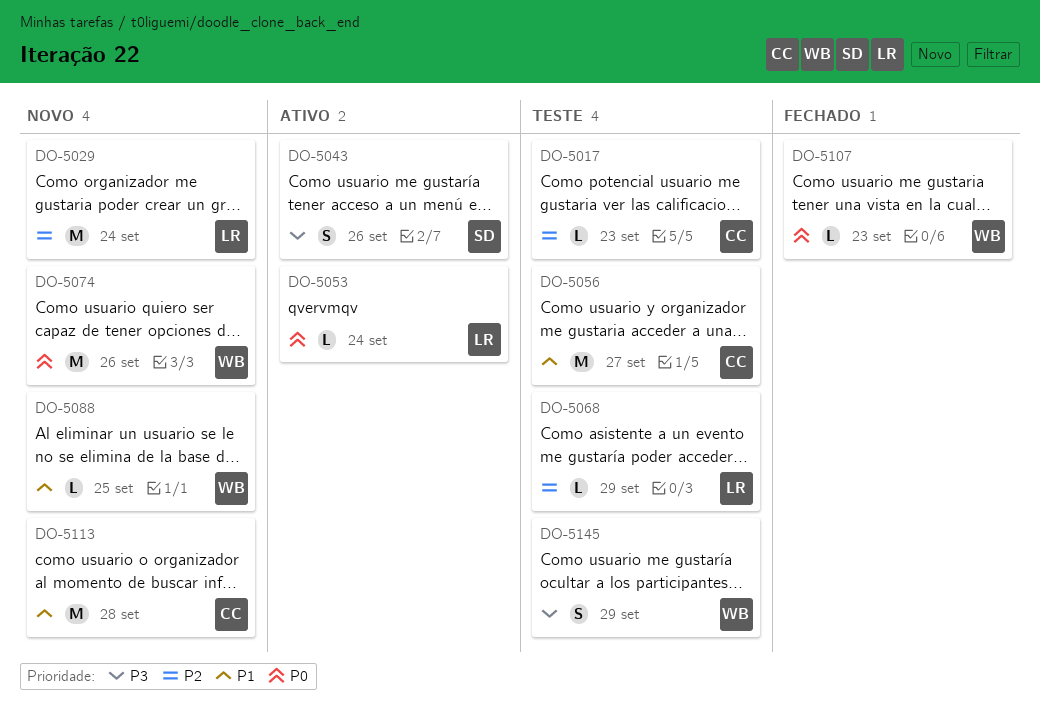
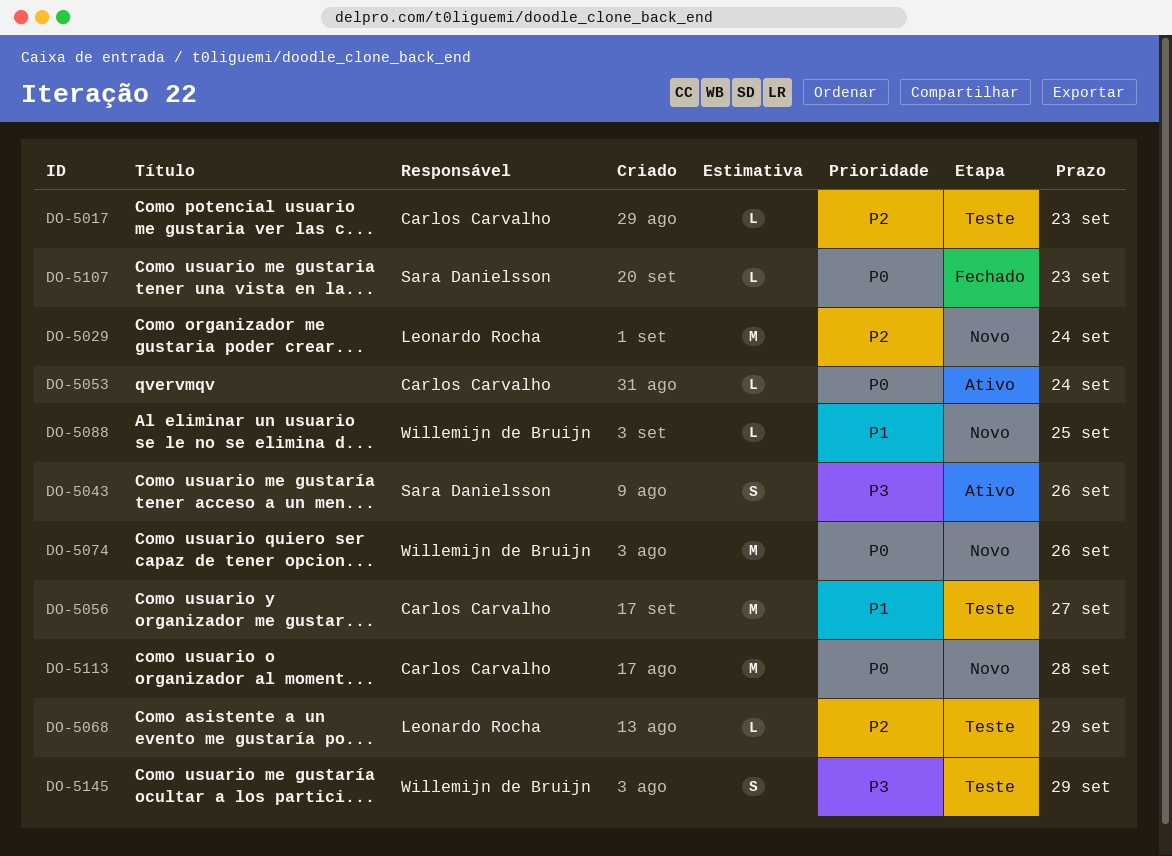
DO-5053, owner: Leonardo Rocha -> Carlos Carvalho
DO-5107, owner: Willemijn de Bruijn -> Sara Danielsson
DO-5113, priority: P1 -> P0

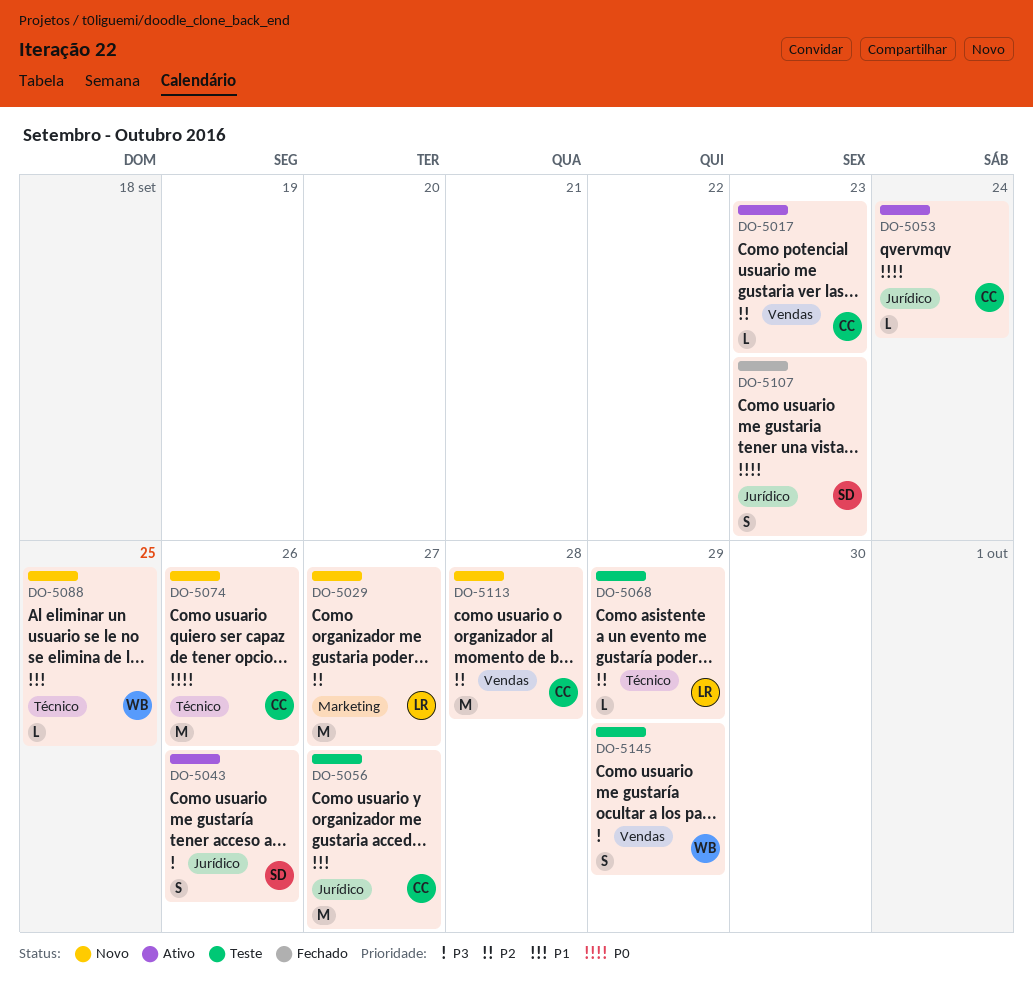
DO-5017, status: Teste -> Ativo
DO-5029, due: Sep 24 -> Sep 27
DO-5074, owner: Willemijn de Bruijn -> Carlos Carvalho
DO-5107, estimate: L -> S
DO-5113, priority: P0 -> P2

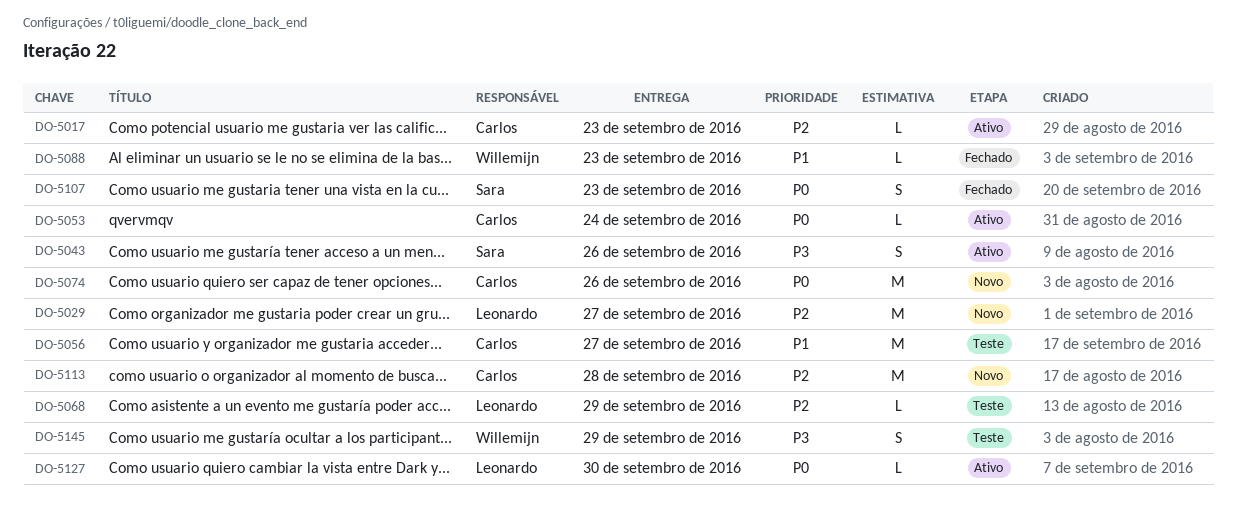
DO-5088, status: Novo -> Fechado
DO-5088, due: Sep 25 -> Sep 23
DO-5127: none -> present

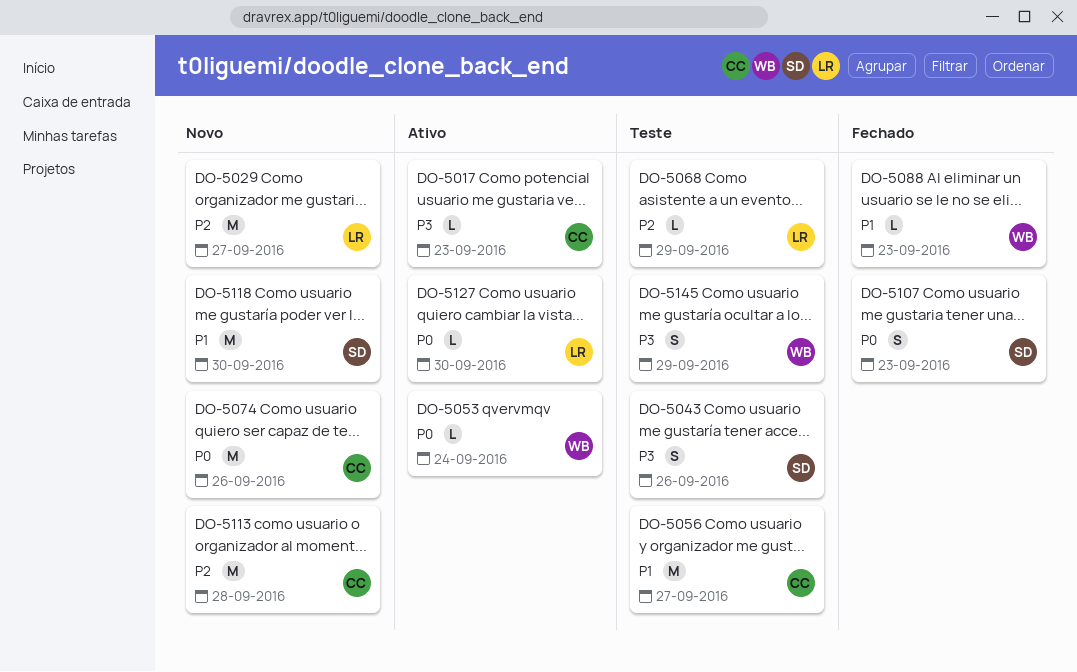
DO-5017, priority: P2 -> P3
DO-5043, status: Ativo -> Teste
DO-5053, owner: Carlos -> Willemijn
DO-5118: none -> present

